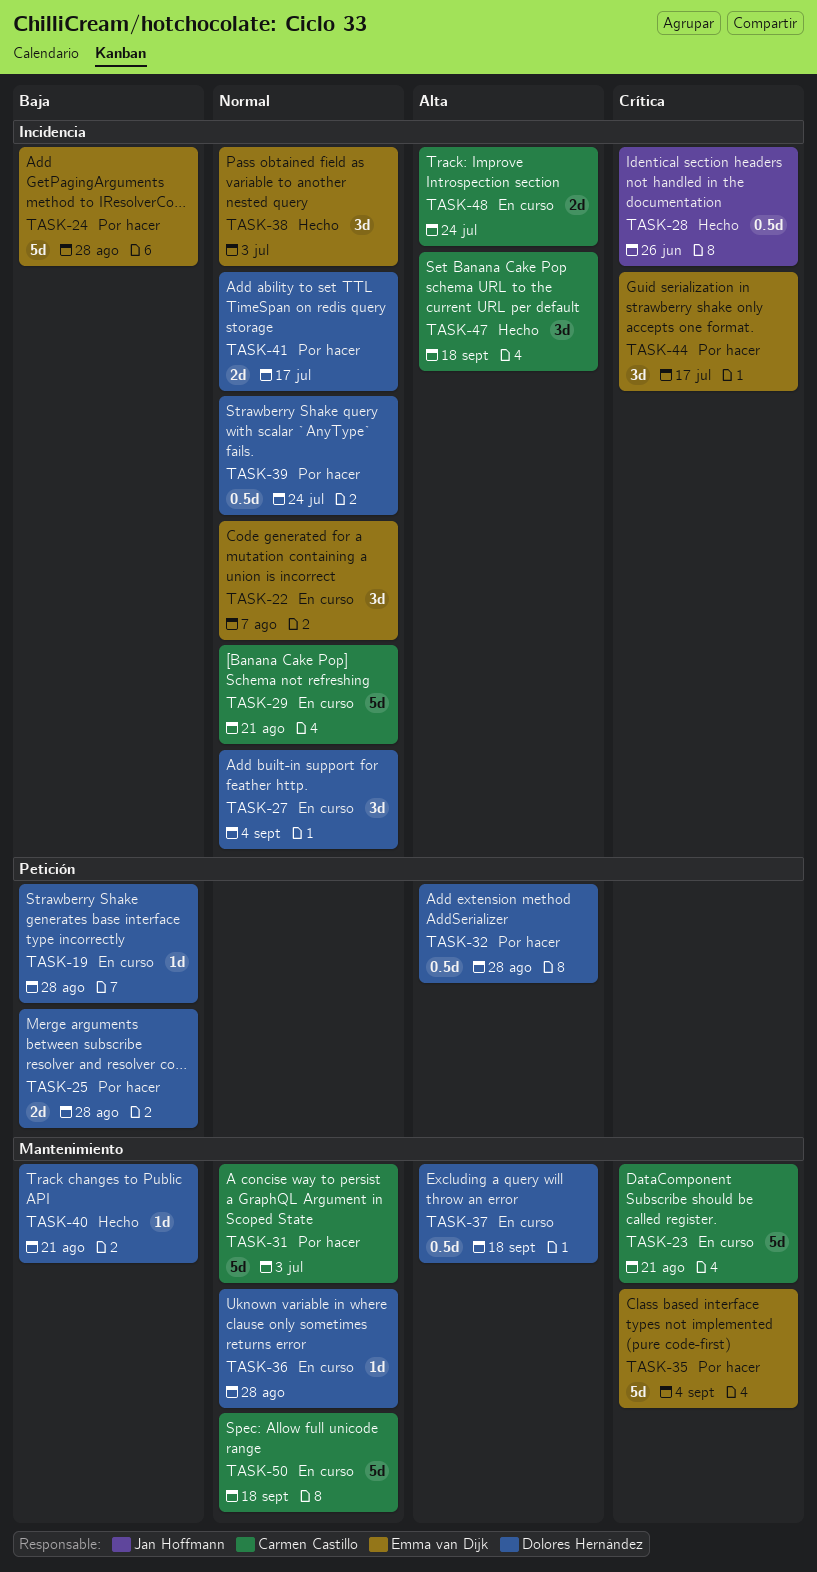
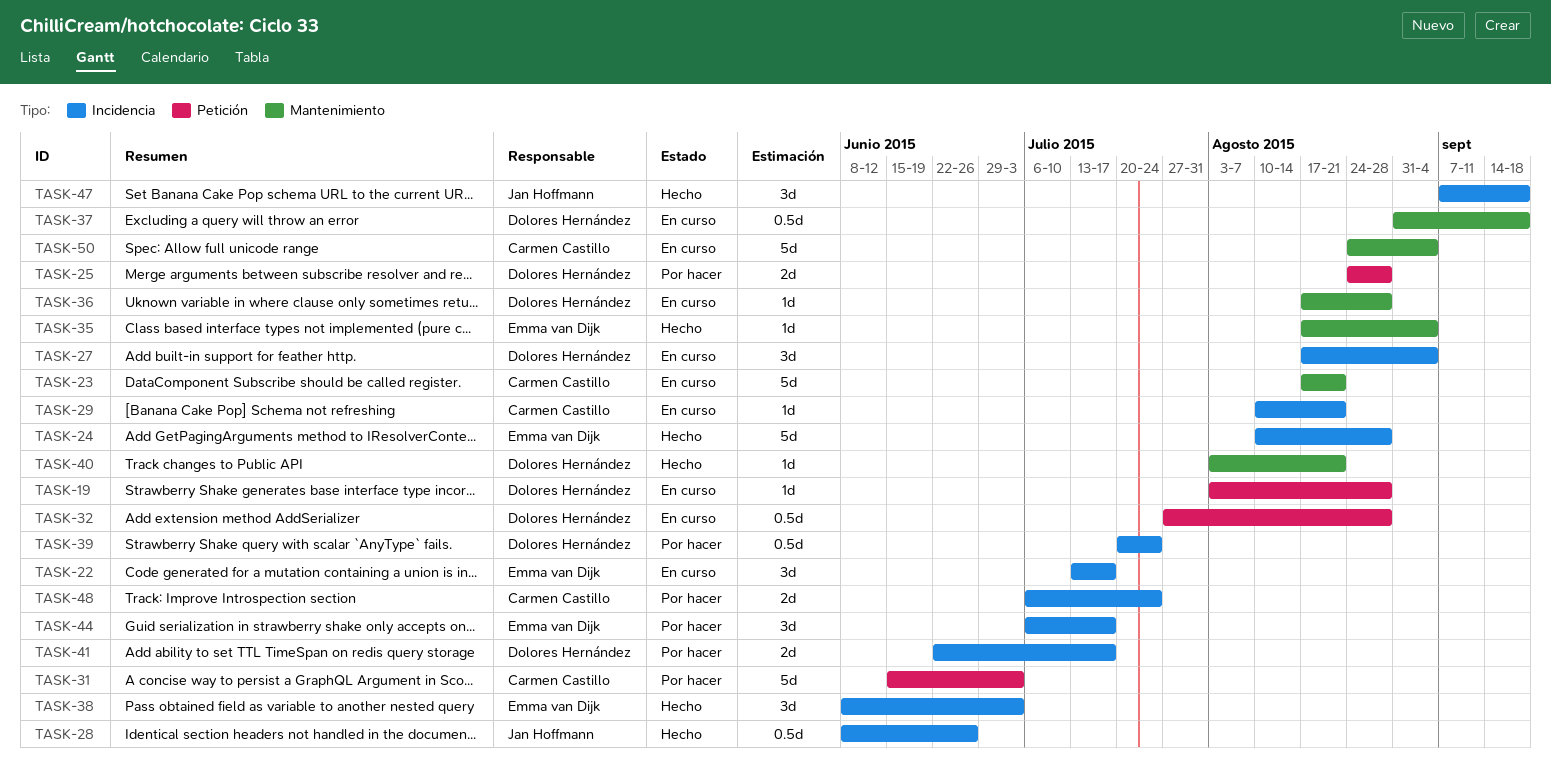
TASK-22, due: Aug 7 -> Jul 17
TASK-24, status: Por hacer -> Hecho
TASK-29, estimate: 5d -> 1d
TASK-31, label: Mantenimiento -> Petición
TASK-32, status: Por hacer -> En curso
TASK-35, status: Por hacer -> Hecho
TASK-35, estimate: 5d -> 1d
TASK-47, owner: Carmen Castillo -> Jan Hoffmann
TASK-48, status: En curso -> Por hacer
TASK-50, due: Sep 18 -> Sep 4

